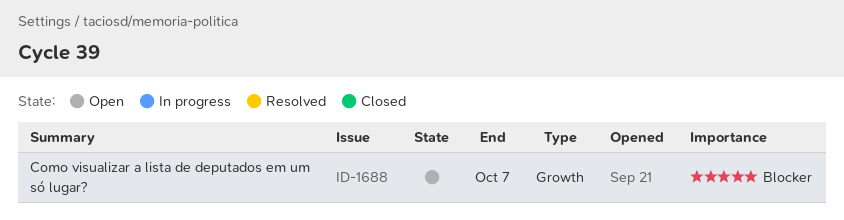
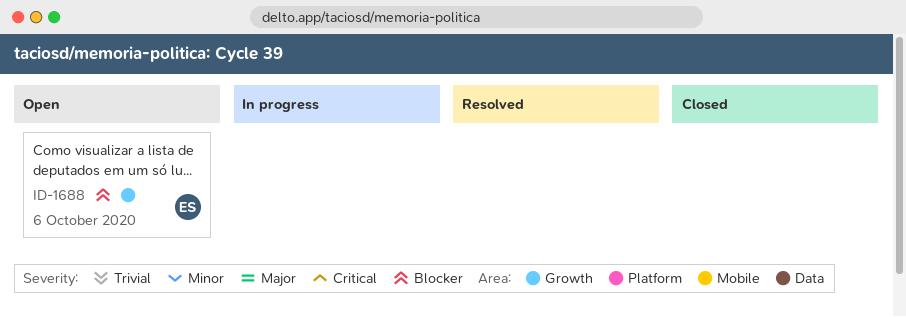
ID-1688, due: Oct 7 -> Oct 6

